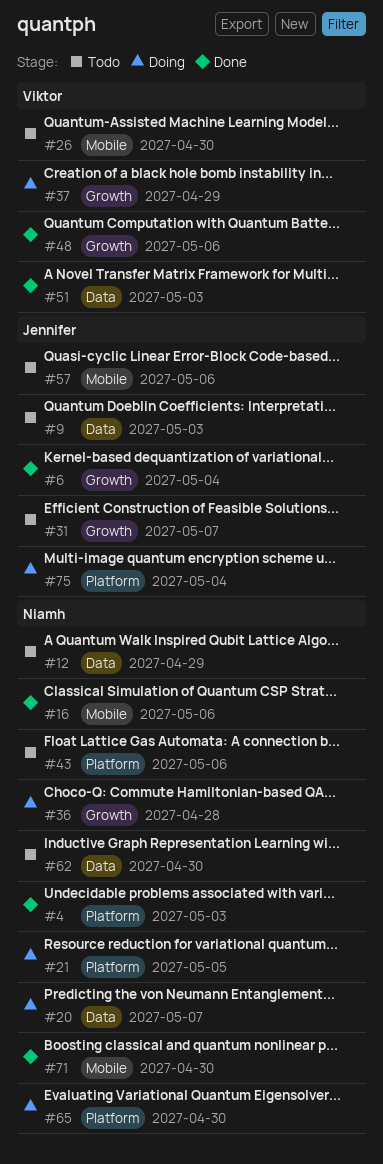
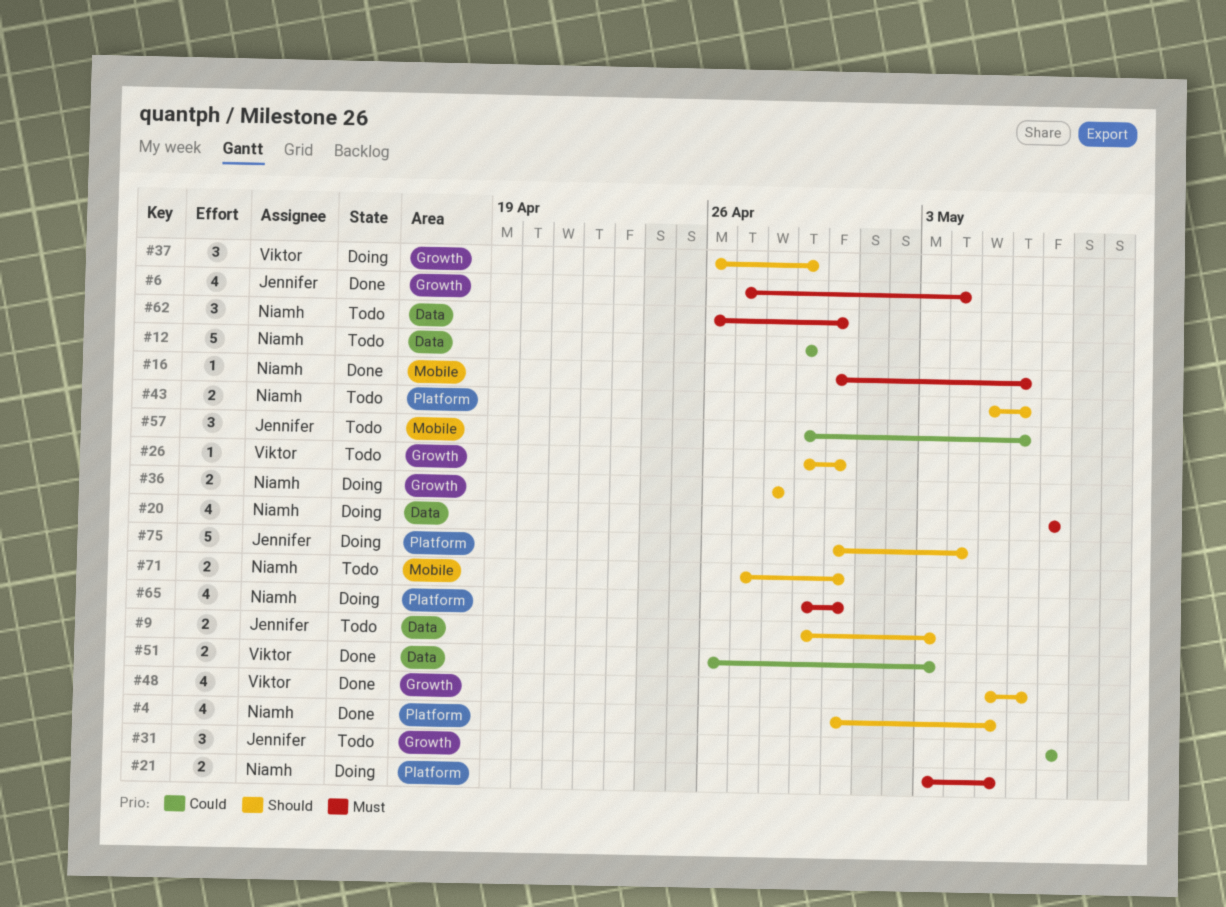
#4, due: May 3 -> May 5
#26, label: Mobile -> Growth
#71, status: Done -> Todo

